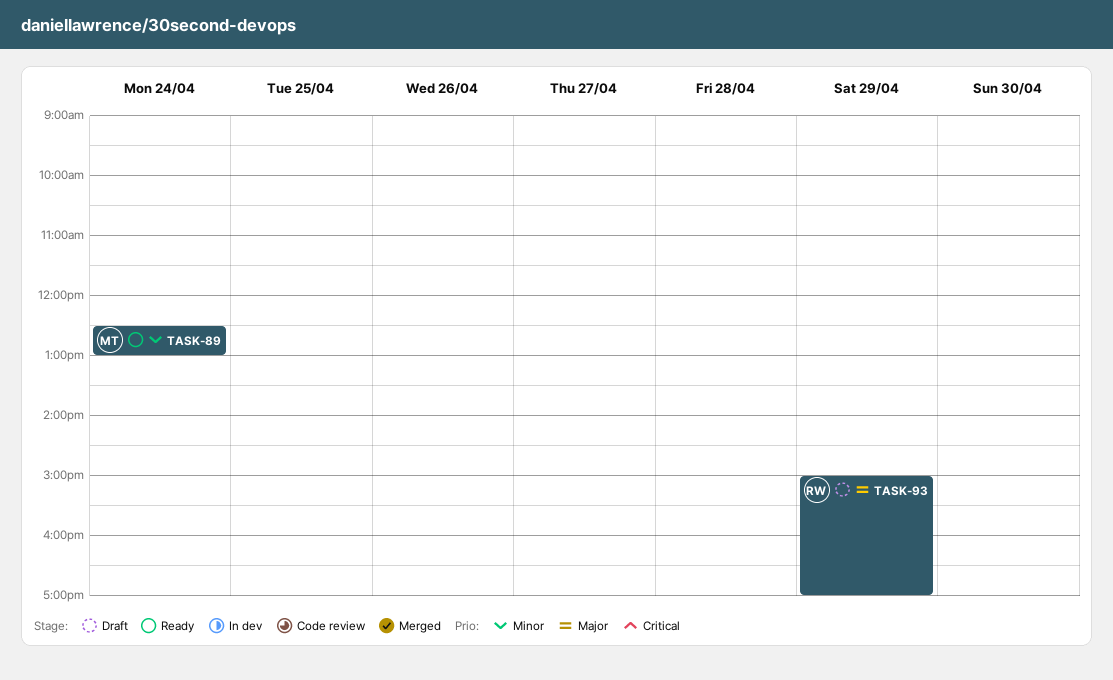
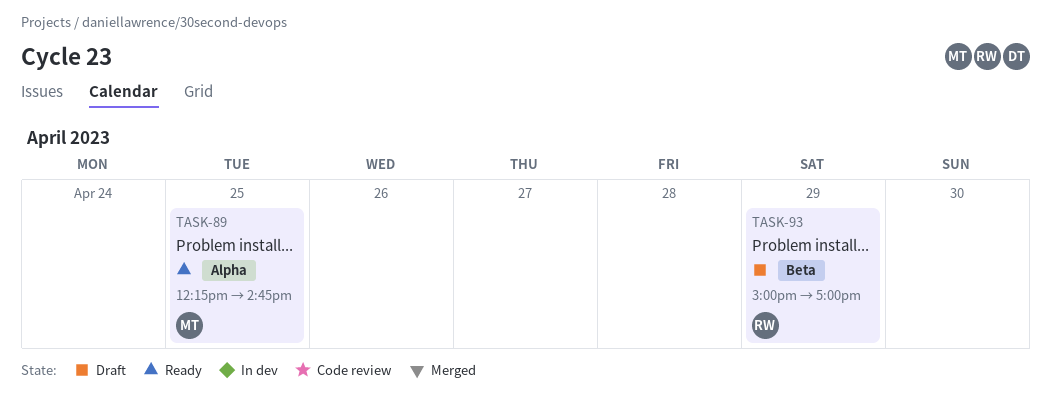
TASK-89, day: Apr 24 -> Apr 25
TASK-89, begins: 12:30 -> 12:15
TASK-89, ends: 13:00 -> 14:45

